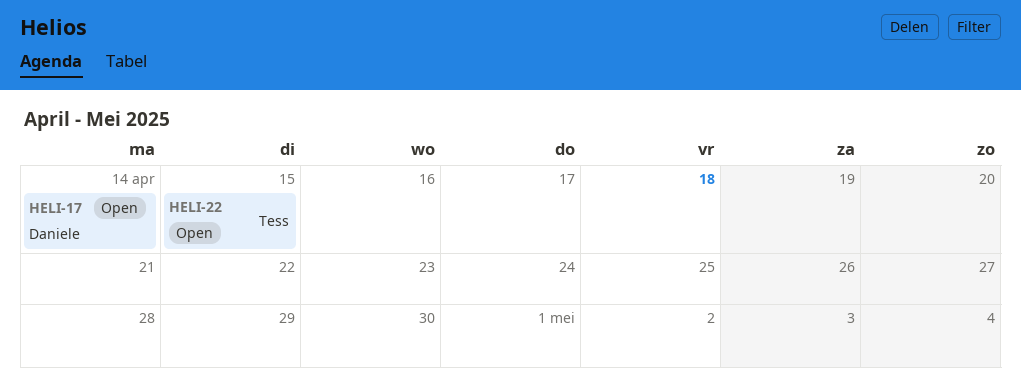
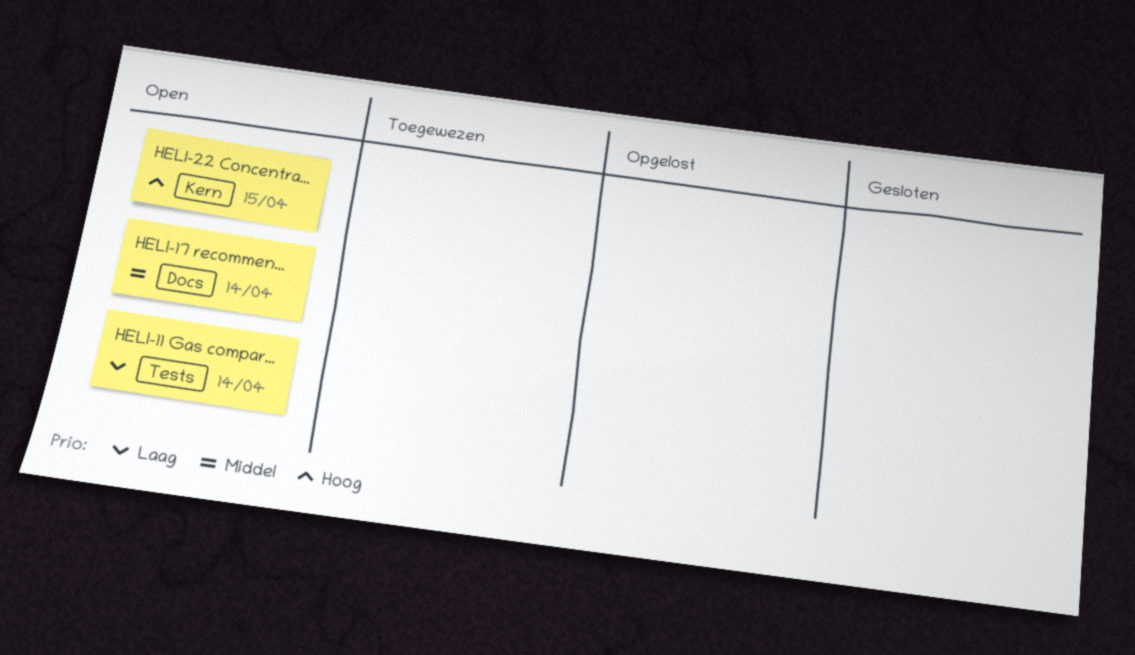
HELI-11: none -> present

